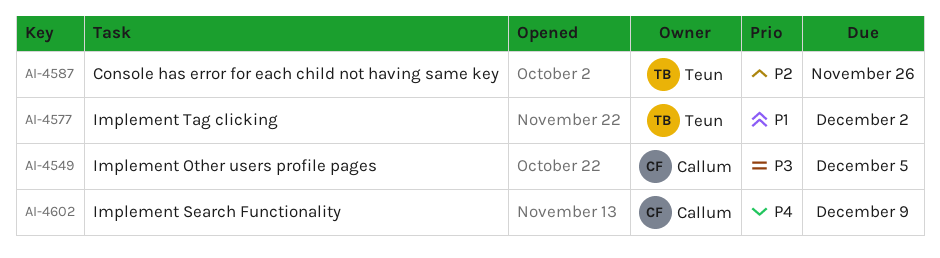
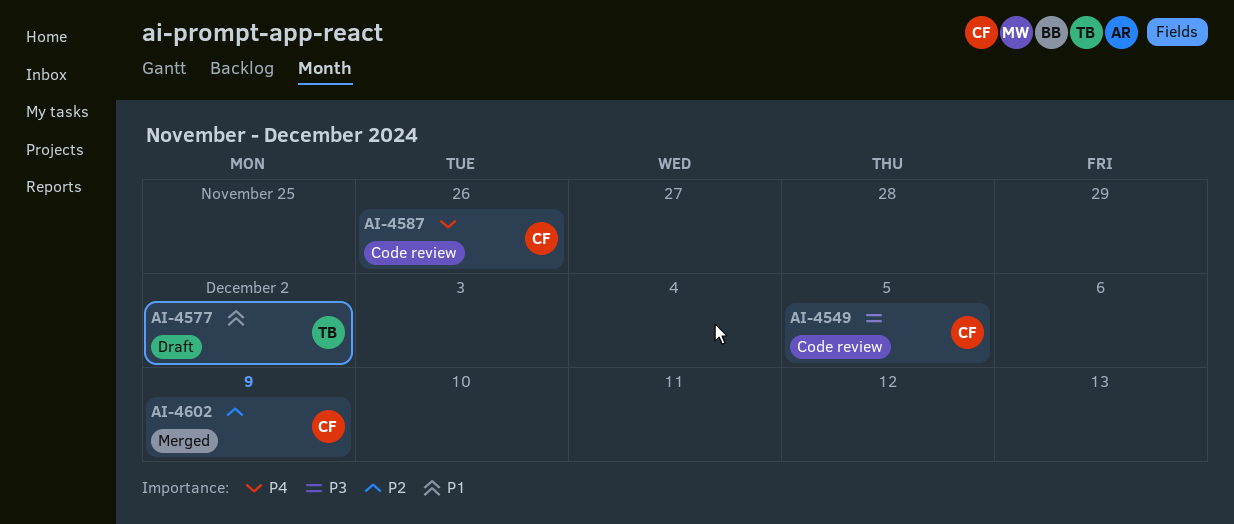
AI-4587, owner: Teun -> Callum
AI-4587, priority: P2 -> P4
AI-4602, priority: P4 -> P2

